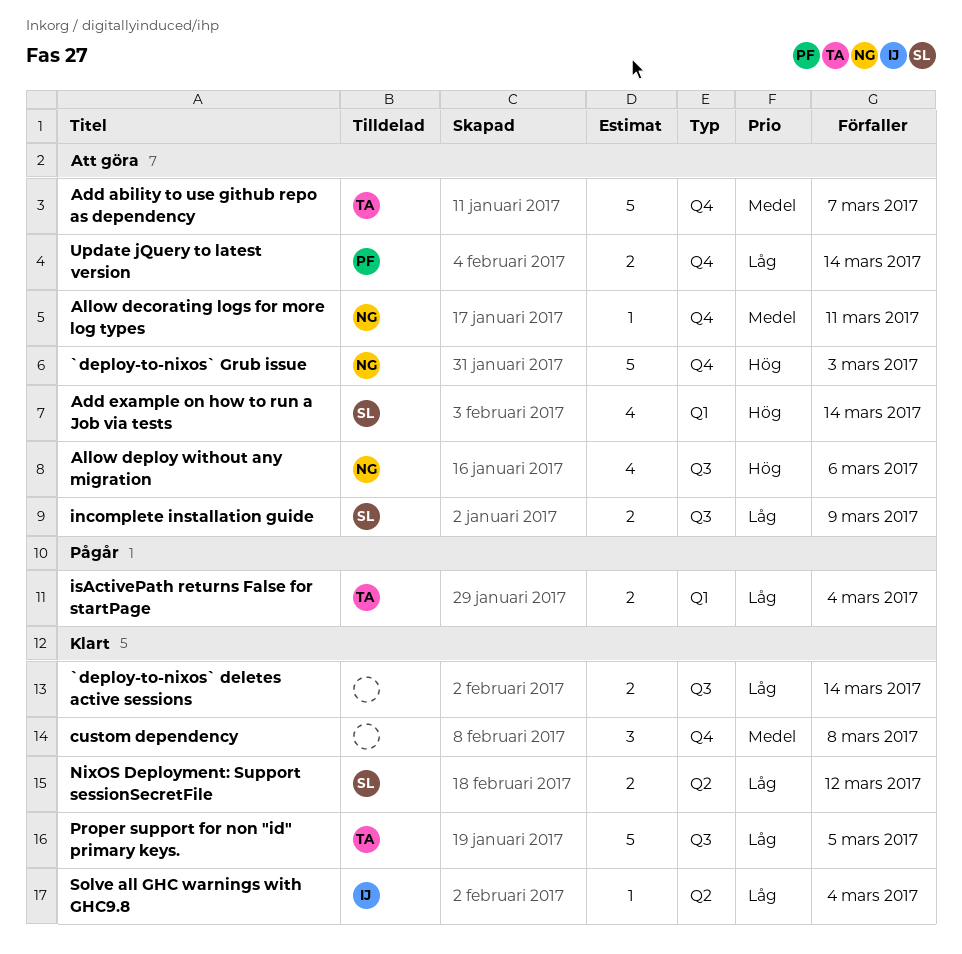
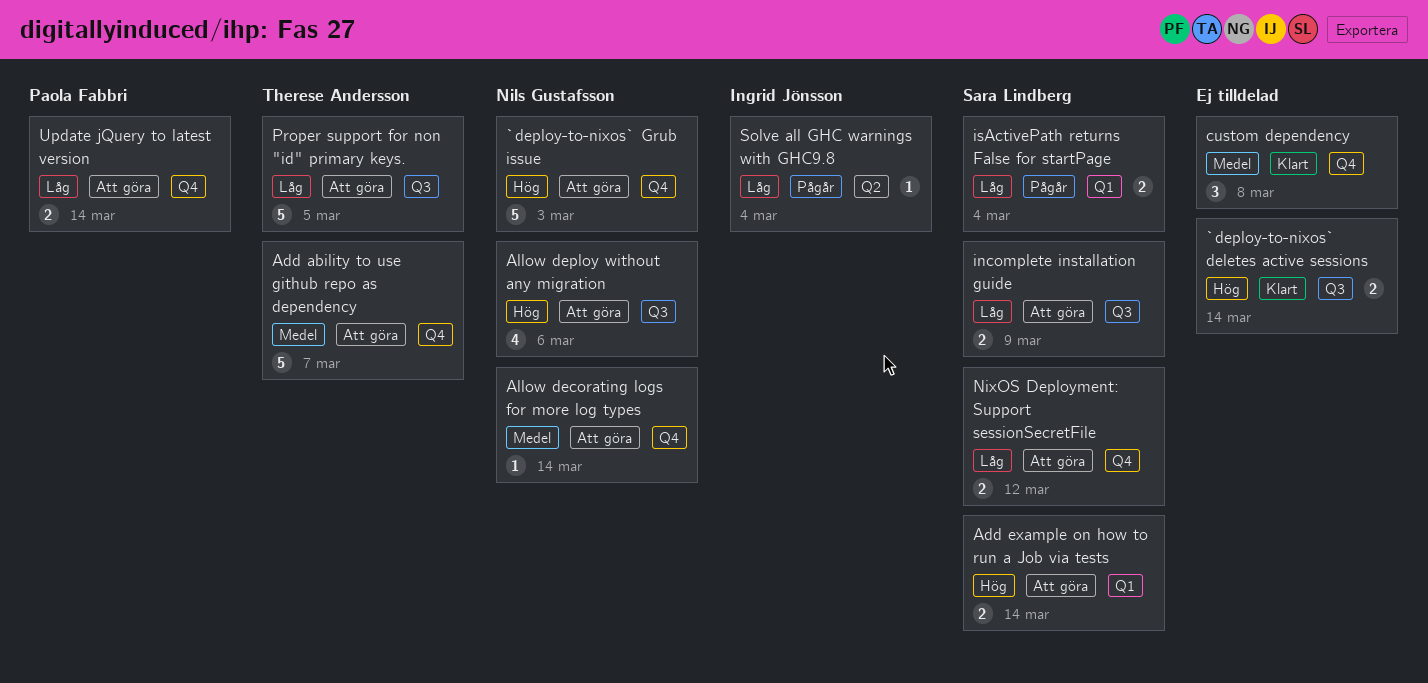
`deploy-to-nixos` deletes active sessions, priority: Låg -> Hög
Add example on how to run a Job via tests, estimate: 4 -> 2
Allow decorating logs for more log types, due: Mar 11 -> Mar 14
isActivePath returns False for startPage, owner: Therese Andersson -> Sara Lindberg
NixOS Deployment: Support sessionSecretFile, status: Klart -> Att göra
NixOS Deployment: Support sessionSecretFile, label: Q2 -> Q4
Proper support for non "id" primary keys., status: Klart -> Att göra
Solve all GHC warnings with GHC9.8, status: Klart -> Pågår

